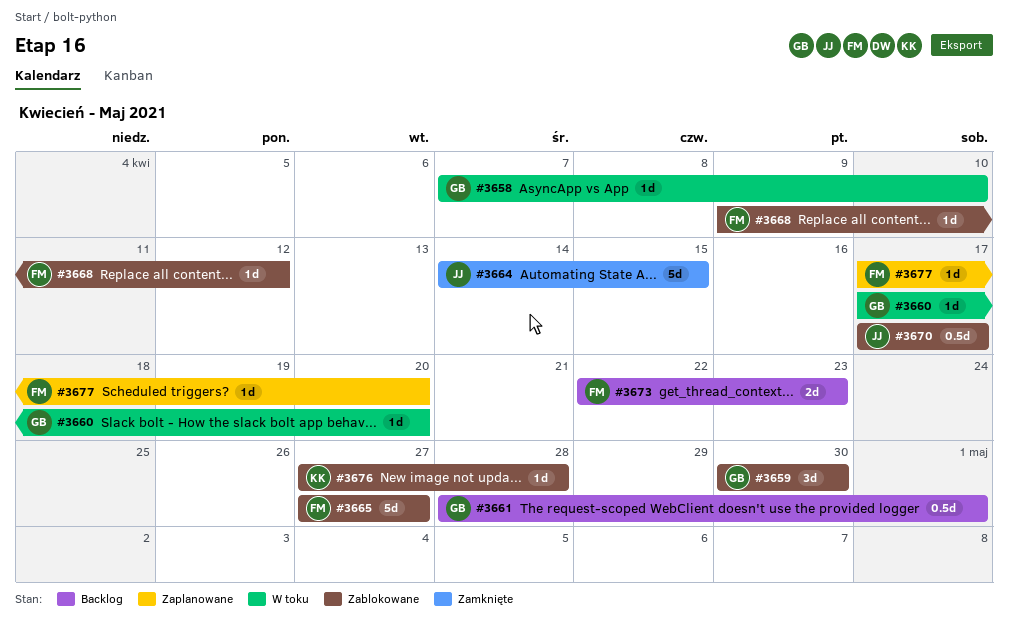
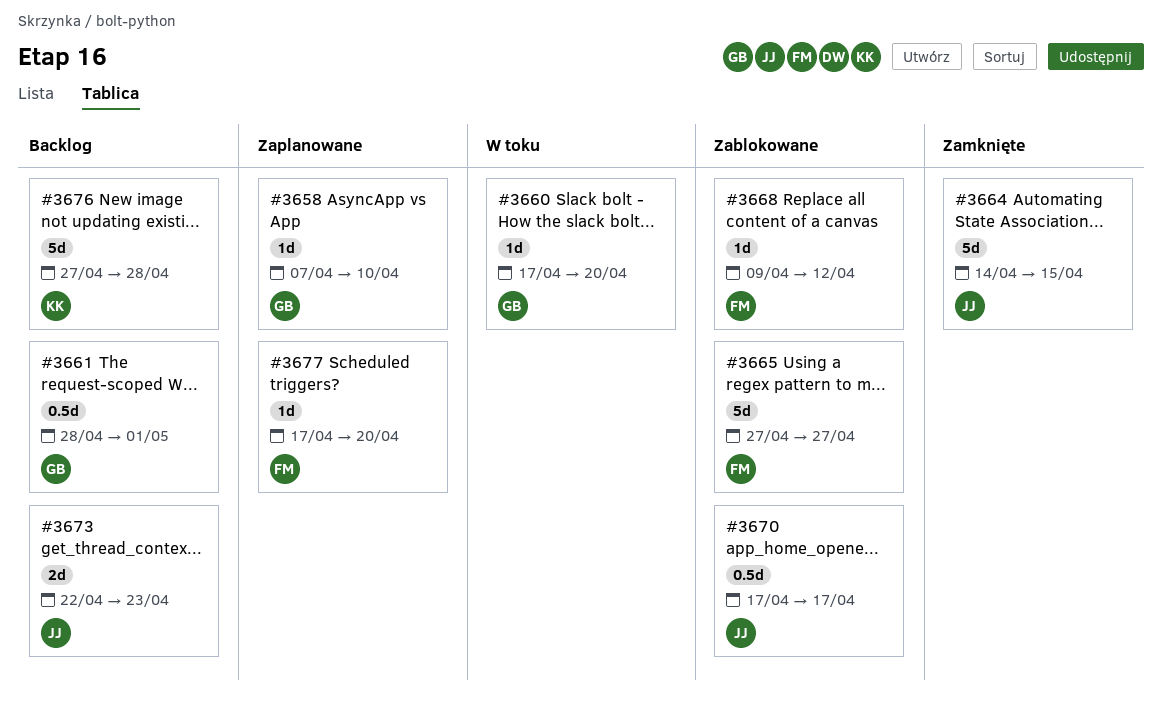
#3658, status: W toku -> Zaplanowane
#3659: present -> none
#3673, owner: FM -> JJ
#3676, status: Zablokowane -> Backlog
#3676, estimate: 1d -> 5d

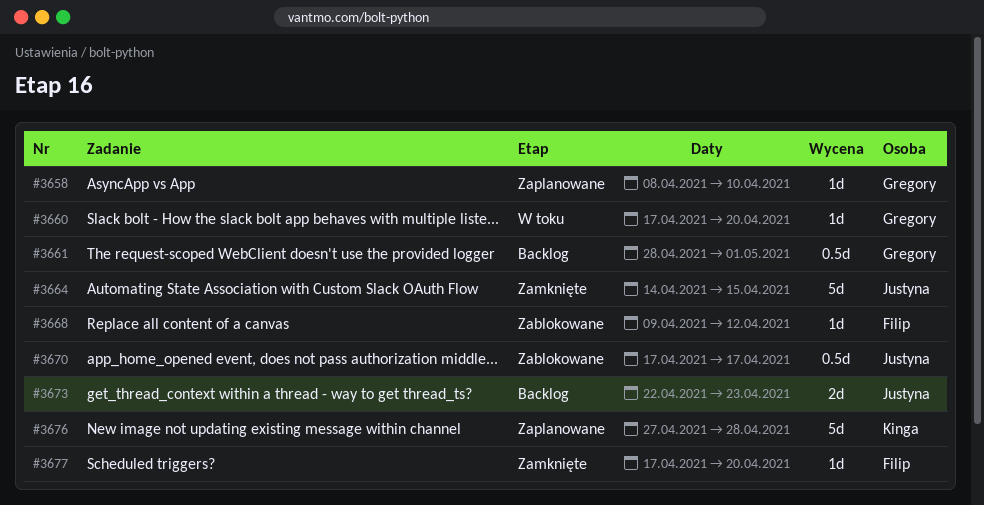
#3658, start: Apr 7 -> Apr 8
#3665: present -> none
#3676, status: Backlog -> Zaplanowane
#3677, status: Zaplanowane -> Zamknięte

